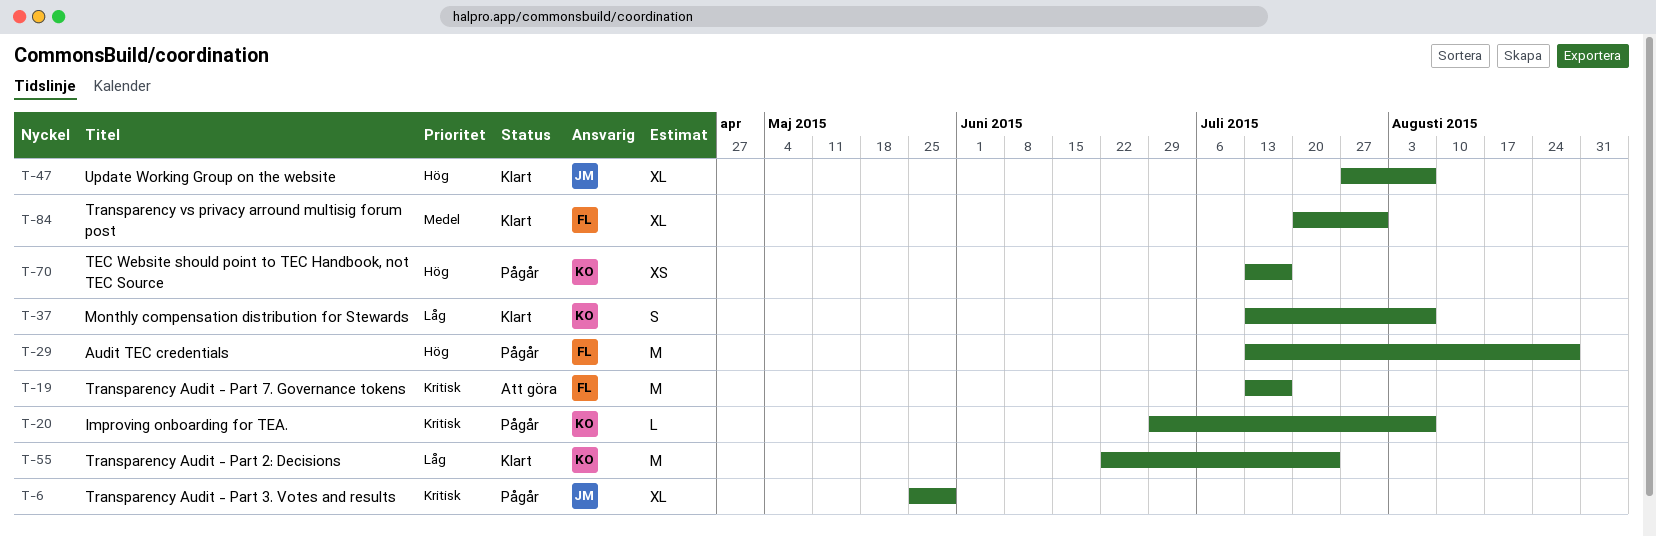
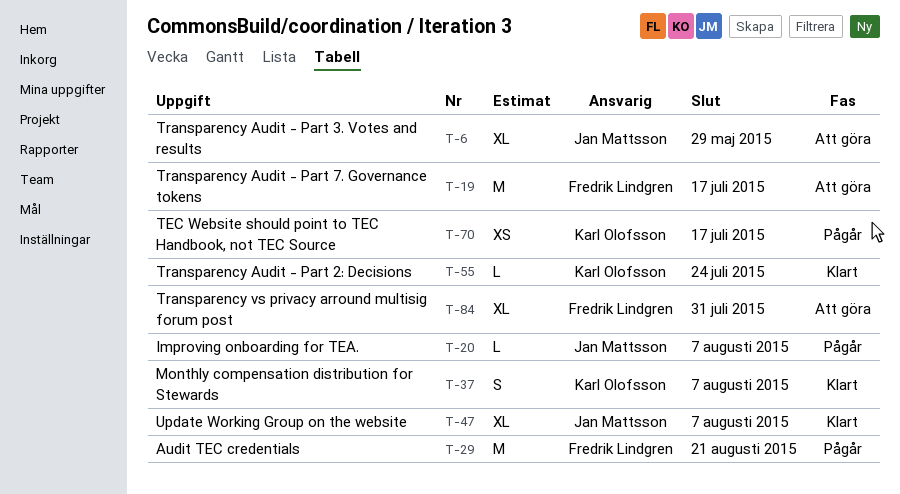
T-6, status: Pågår -> Att göra
T-20, owner: Karl Olofsson -> Jan Mattsson
T-29, due: Aug 28 -> Aug 21
T-55, estimate: M -> L
T-84, status: Klart -> Att göra

